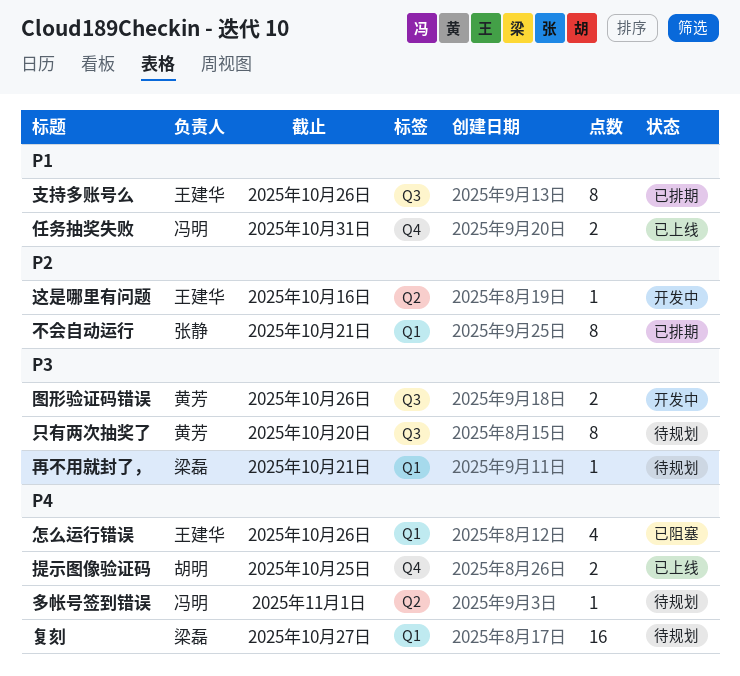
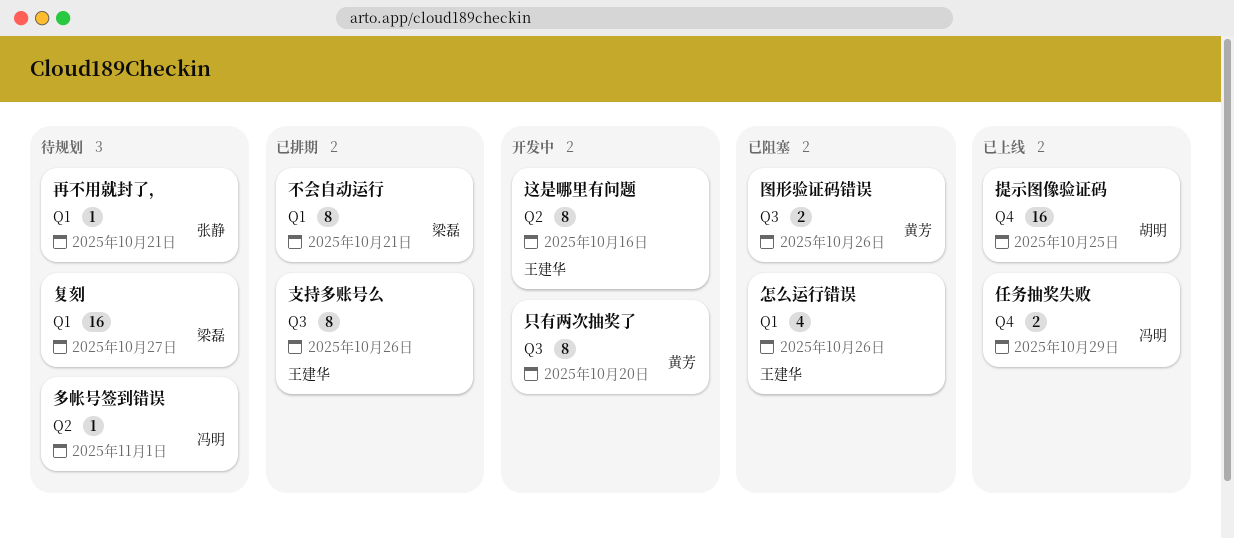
不会自动运行, owner: 张静 -> 梁磊
任务抽奖失败, due: Oct 31 -> Oct 29
再不用就封了，, owner: 梁磊 -> 张静
只有两次抽奖了, status: 待规划 -> 开发中
图形验证码错误, status: 开发中 -> 已阻塞
提示图像验证码, estimate: 2 -> 16
这是哪里有问题, estimate: 1 -> 8

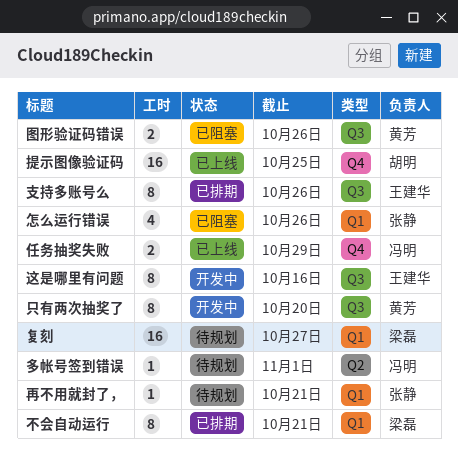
怎么运行错误, owner: 王建华 -> 张静
这是哪里有问题, label: Q2 -> Q3

